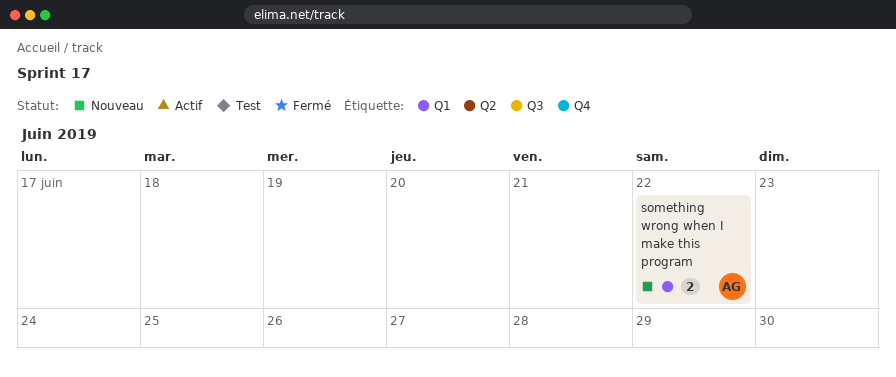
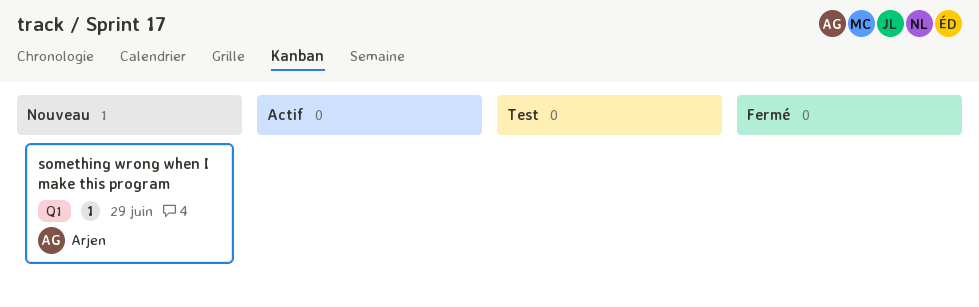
something wrong when I make this program, estimate: 2 -> 1
something wrong when I make this program, due: Jun 22 -> Jun 29

